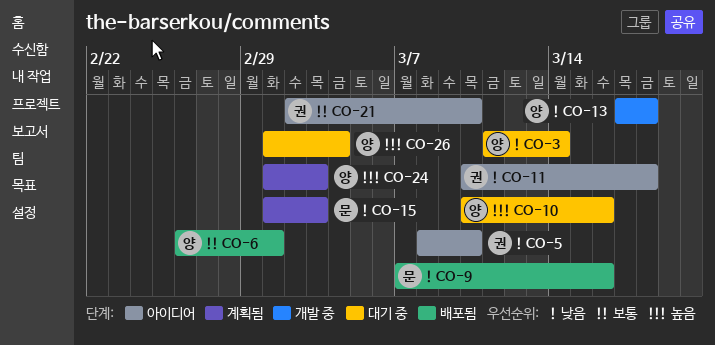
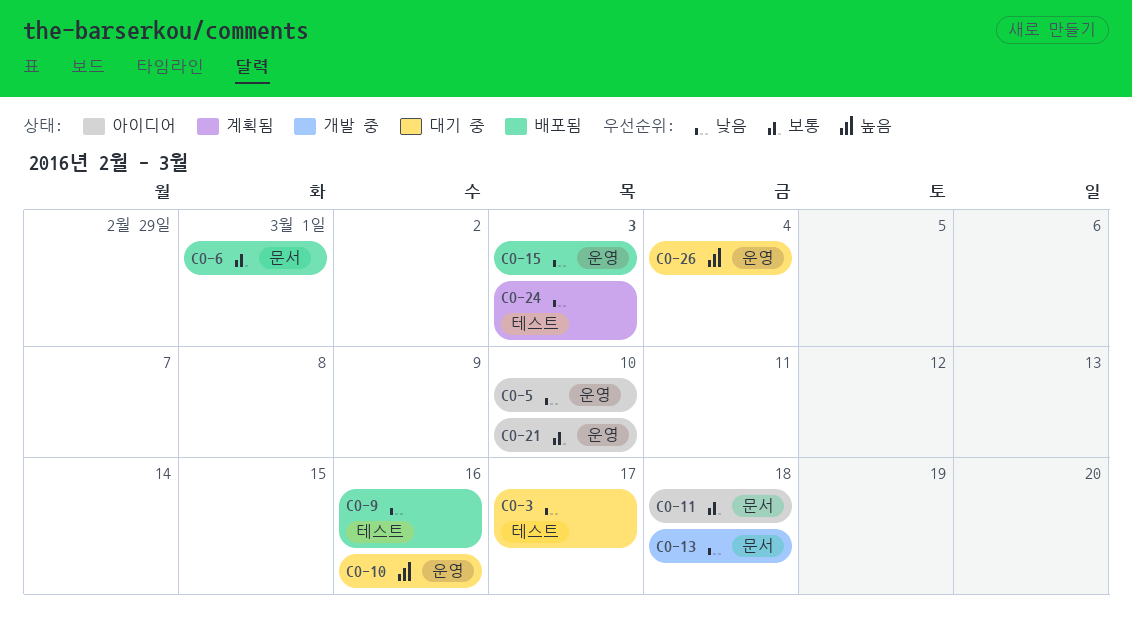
CO-3, due: Mar 14 -> Mar 17
CO-11, priority: 낮음 -> 보통
CO-15, status: 계획됨 -> 배포됨
CO-24, priority: 높음 -> 낮음

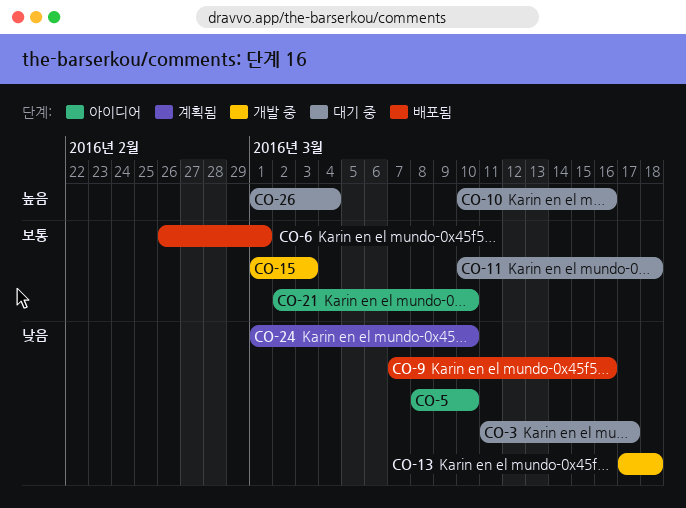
CO-11, status: 아이디어 -> 대기 중
CO-15, status: 배포됨 -> 개발 중
CO-15, priority: 낮음 -> 보통
CO-24, due: Mar 3 -> Mar 10

